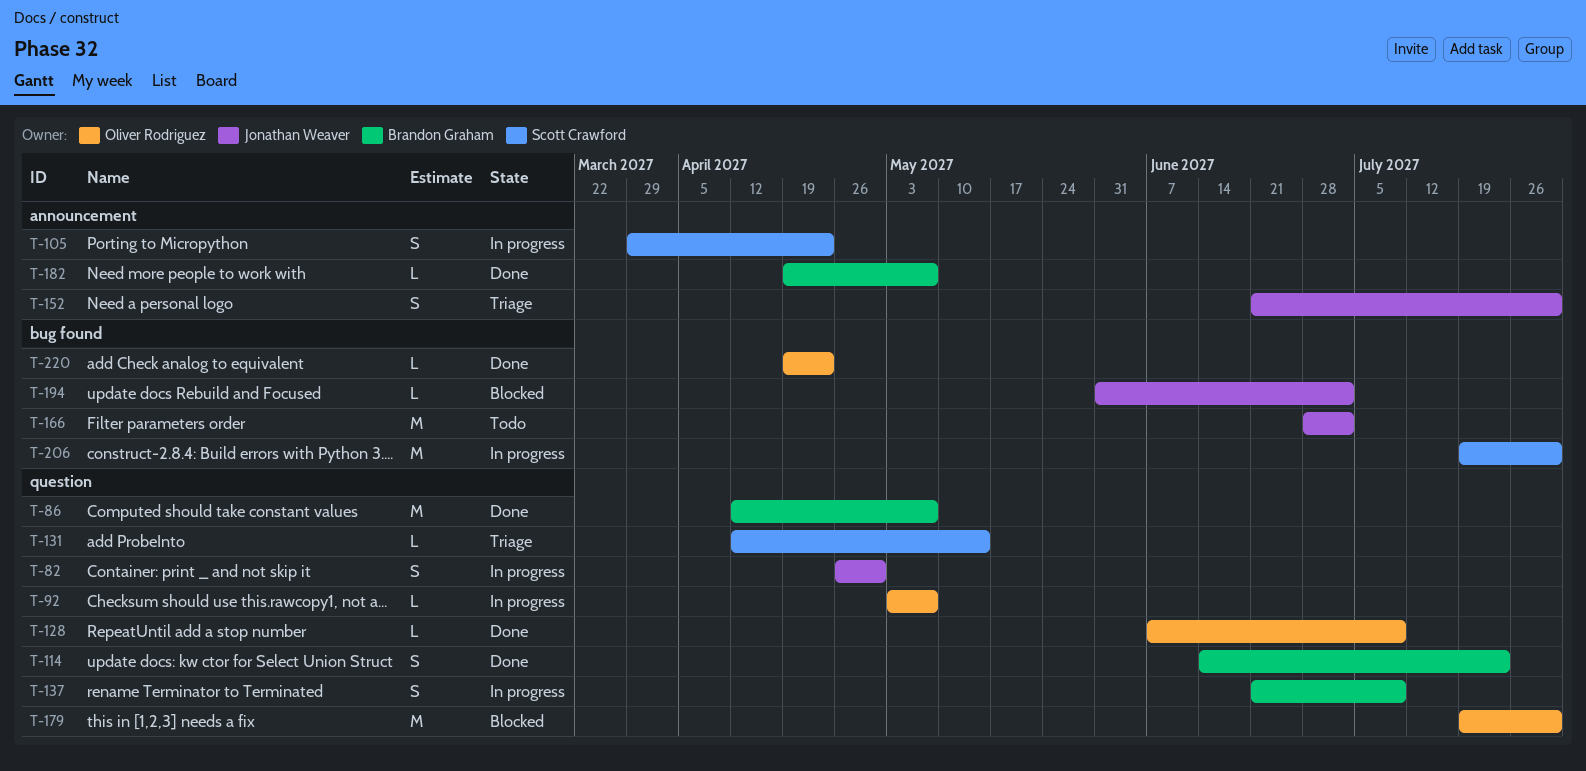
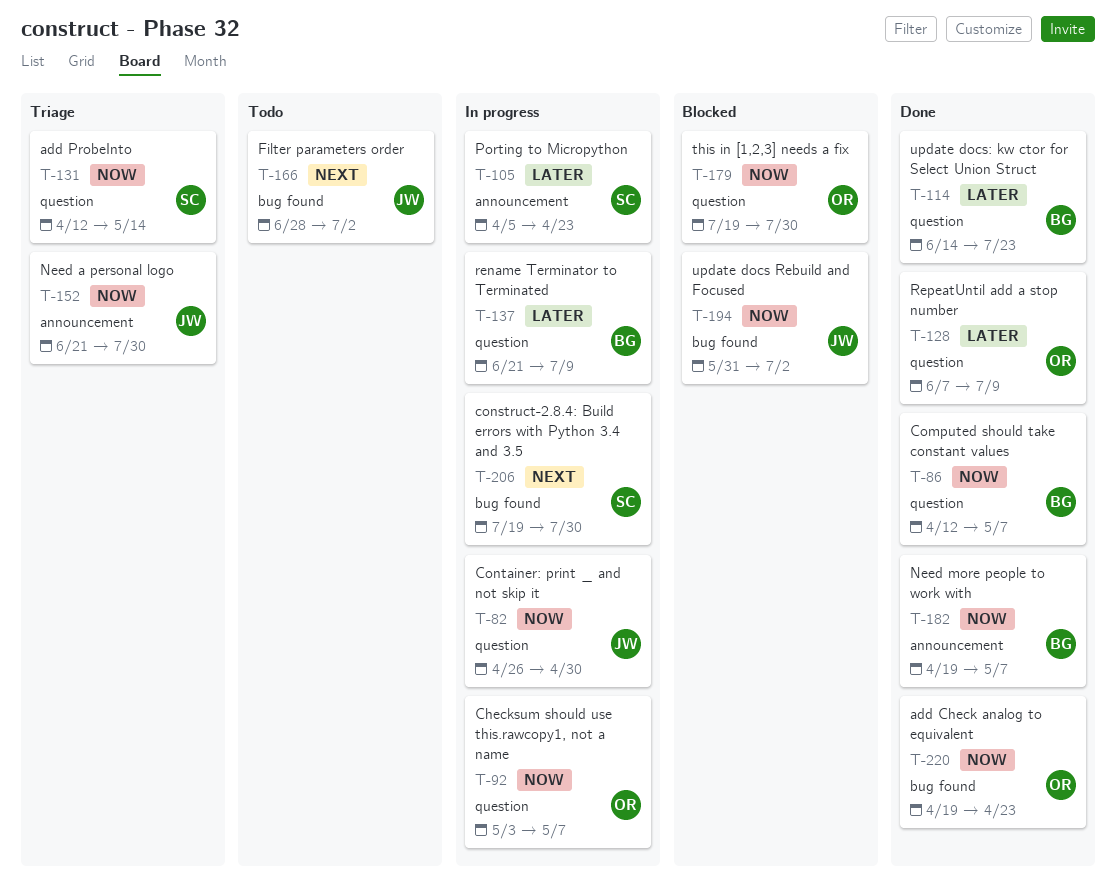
T-105, start: Mar 29 -> Apr 5

